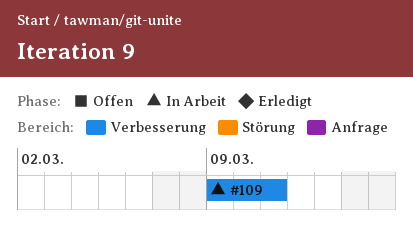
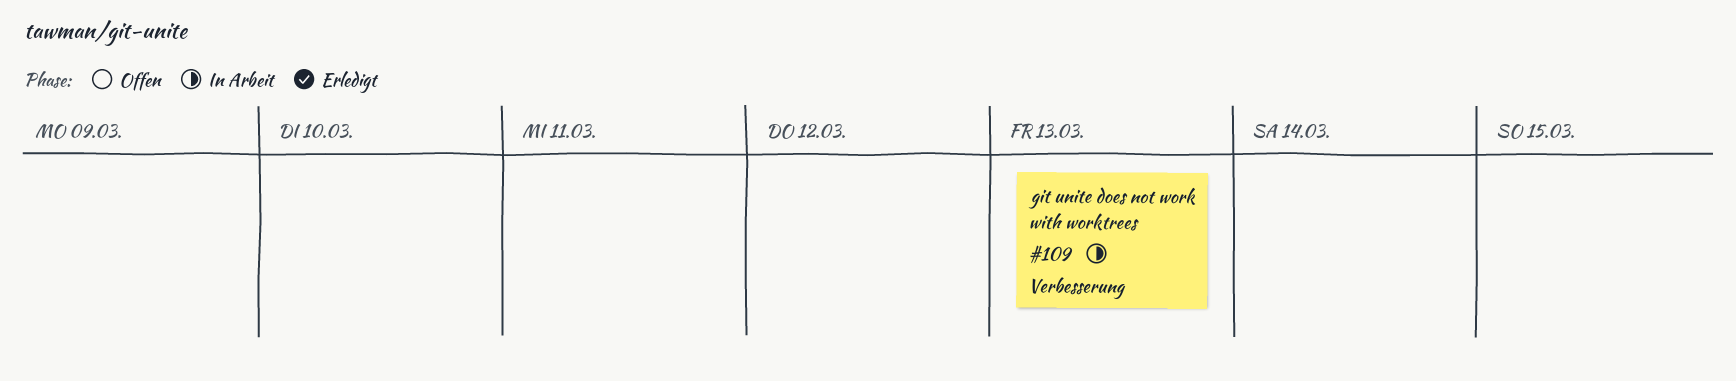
#109, due: Mar 11 -> Mar 13

